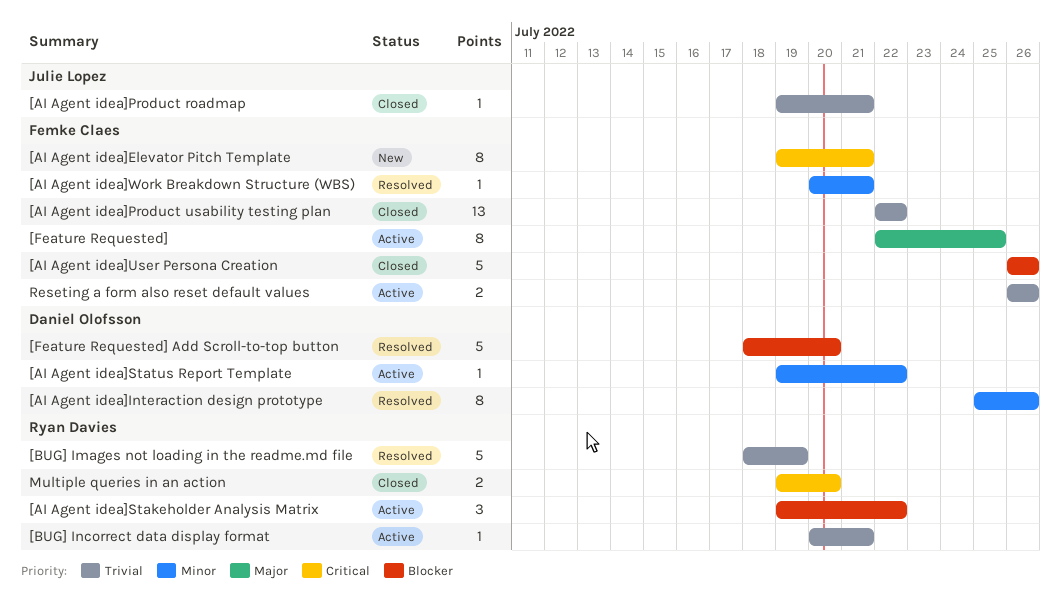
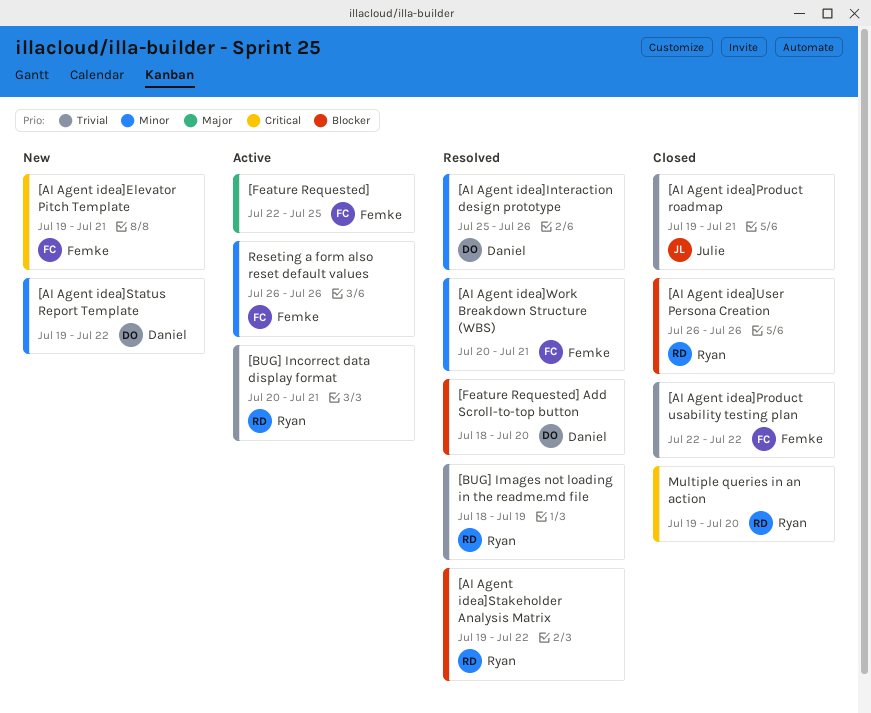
[AI Agent idea]Stakeholder Analysis Matrix, status: Active -> Resolved
[AI Agent idea]Status Report Template, status: Active -> New
[AI Agent idea]User Persona Creation, owner: Femke Claes -> Ryan Davies
Reseting a form also reset default values, priority: Trivial -> Minor

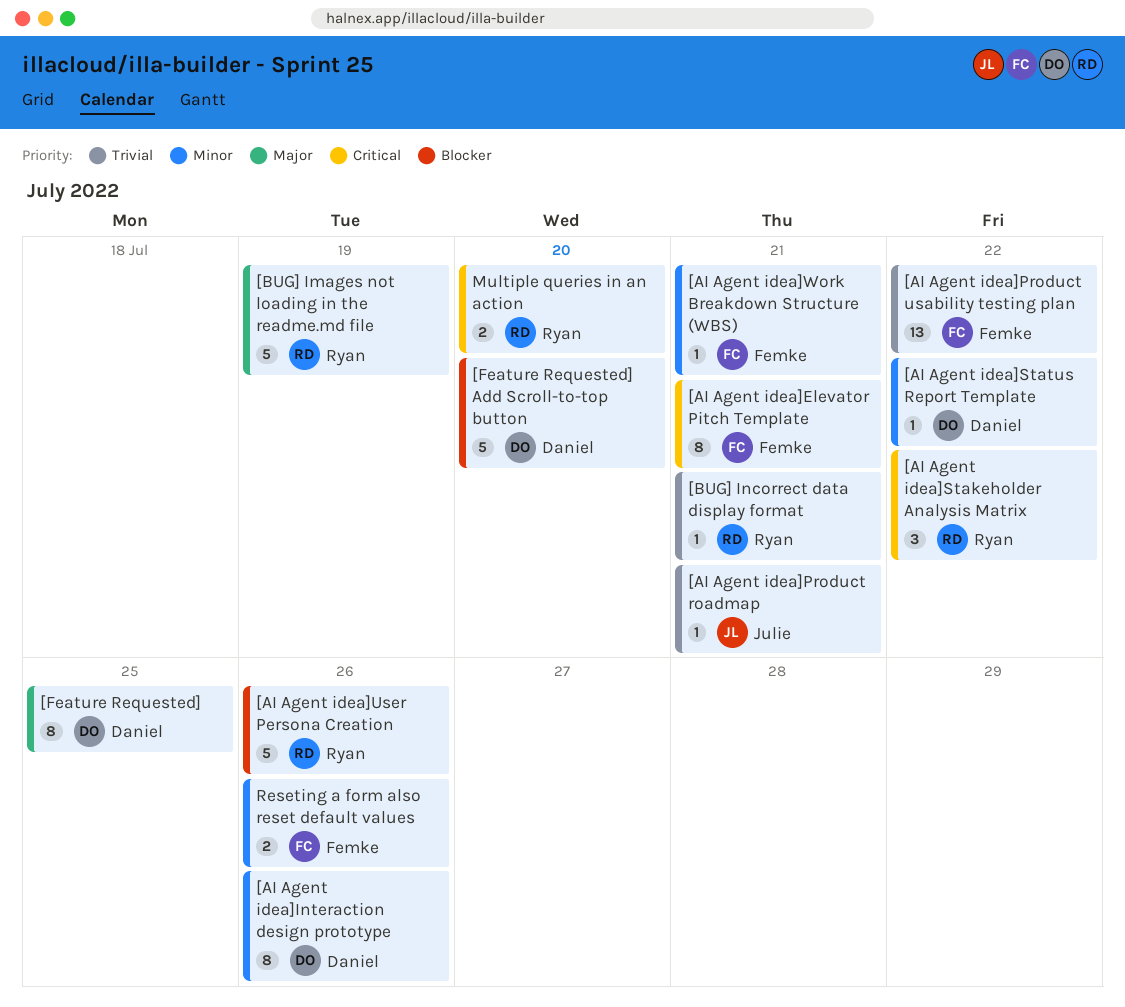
[AI Agent idea]Stakeholder Analysis Matrix, priority: Blocker -> Critical
[BUG] Images not loading in the readme.md file, priority: Trivial -> Major
[Feature Requested], owner: Femke -> Daniel

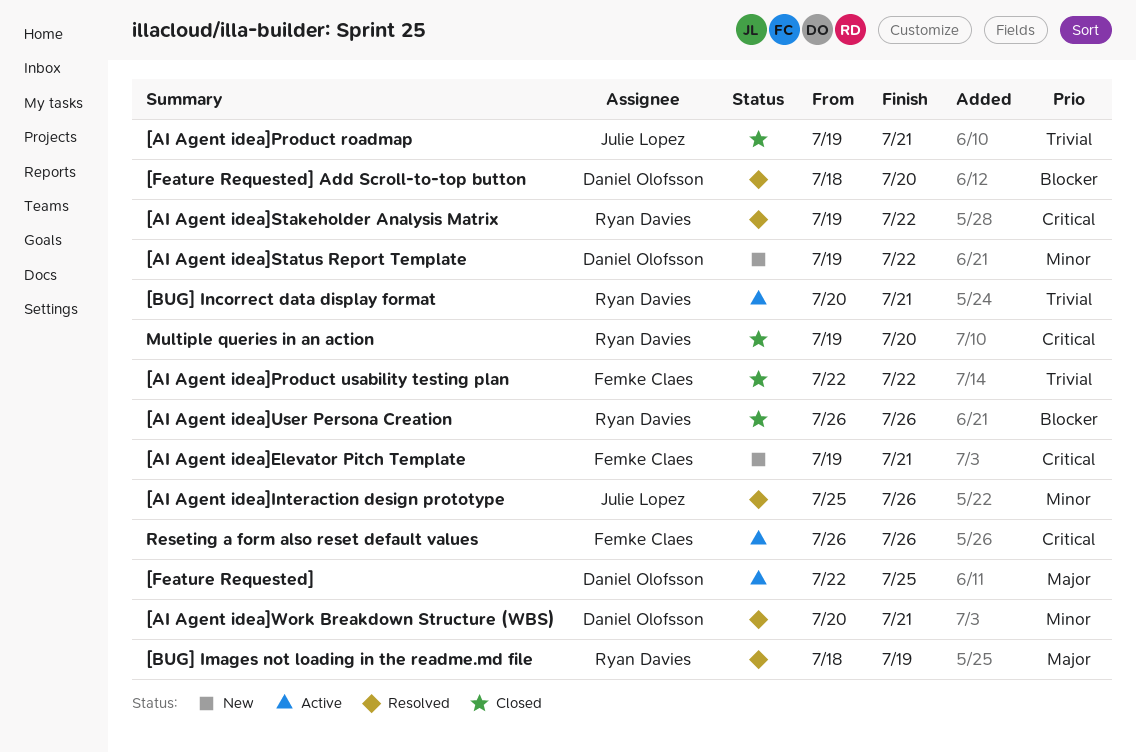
[AI Agent idea]Interaction design prototype, owner: Daniel Olofsson -> Julie Lopez
[AI Agent idea]Work Breakdown Structure (WBS), owner: Femke Claes -> Daniel Olofsson
Reseting a form also reset default values, priority: Minor -> Critical

